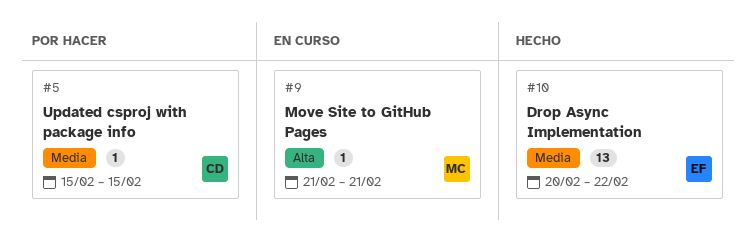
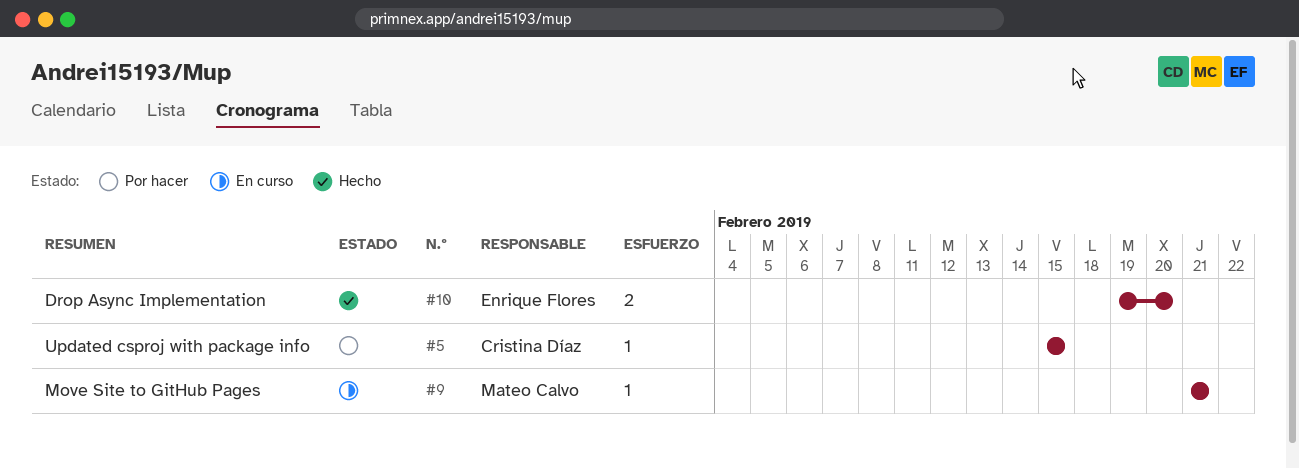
#10, estimate: 13 -> 2
#10, start: Feb 20 -> Feb 19
#10, due: Feb 22 -> Feb 20

